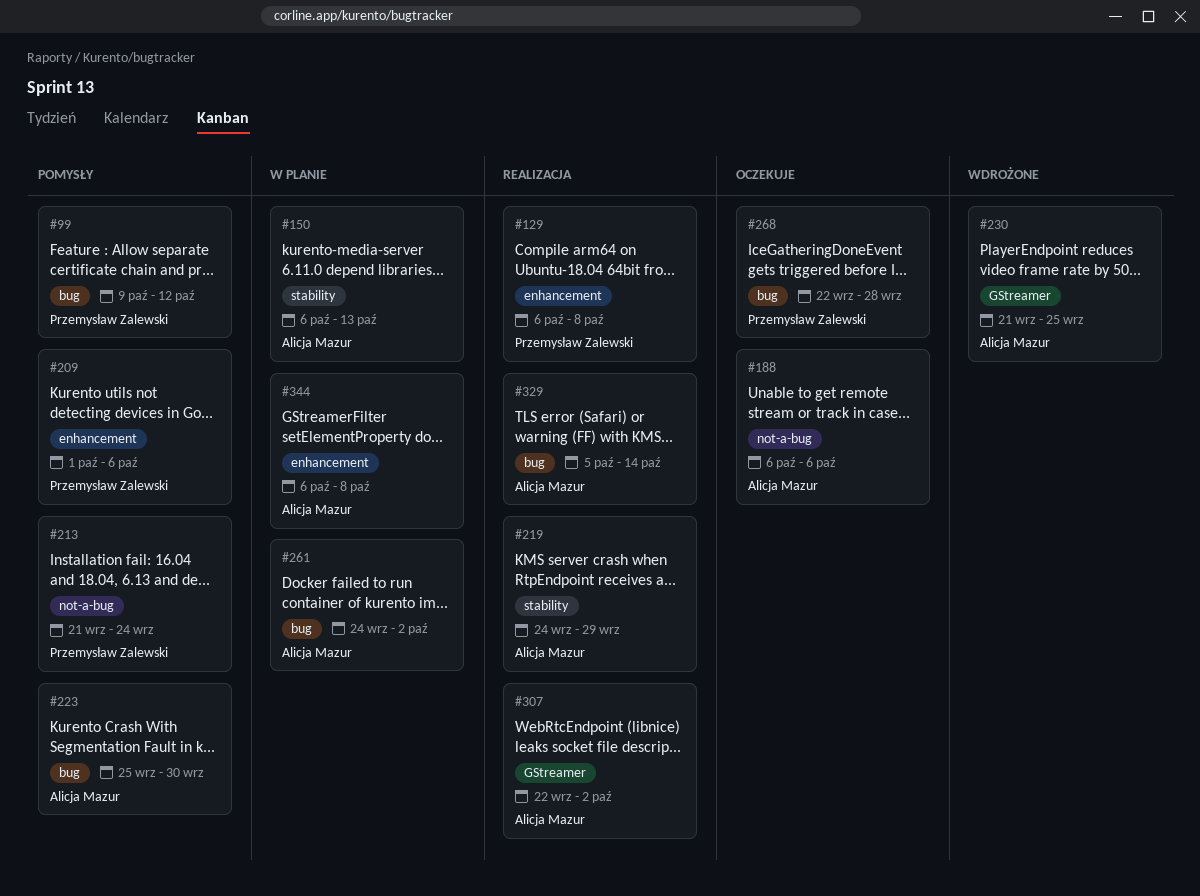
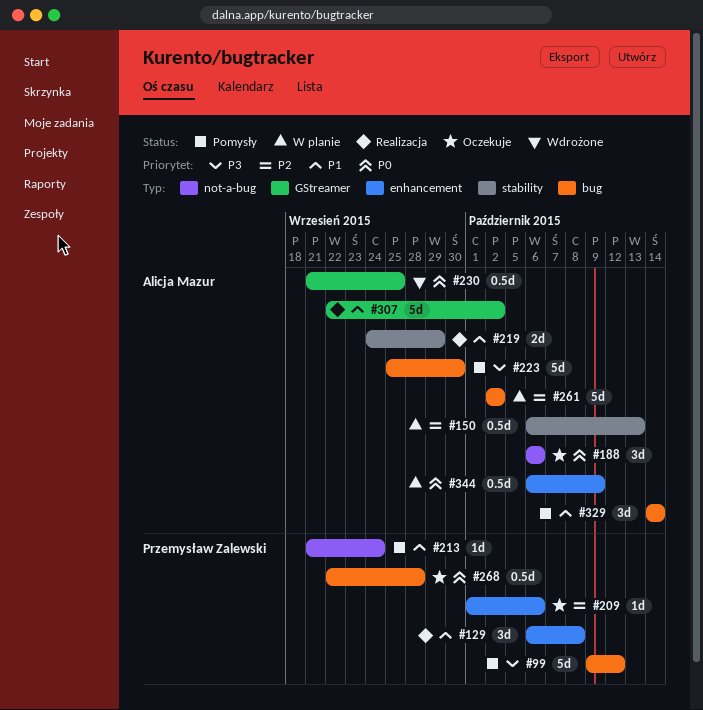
#209, status: Pomysły -> Oczekuje
#261, start: Sep 24 -> Oct 2
#329, status: Realizacja -> Pomysły
#329, start: Oct 5 -> Oct 14
#344, due: Oct 8 -> Oct 9

